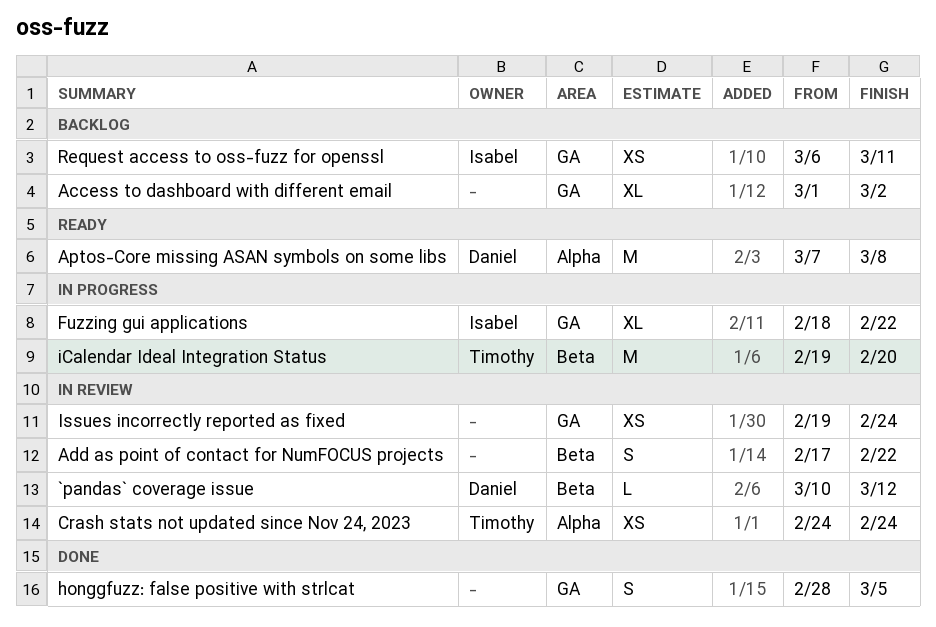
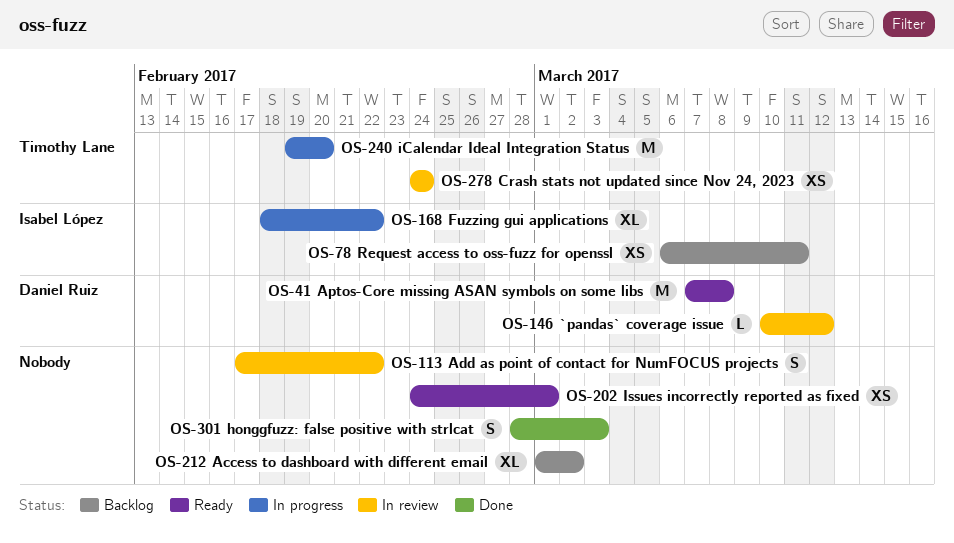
honggfuzz: false positive with strlcat, due: Mar 5 -> Mar 3
Issues incorrectly reported as fixed, status: In review -> Ready
Issues incorrectly reported as fixed, start: Feb 19 -> Feb 24
Issues incorrectly reported as fixed, due: Feb 24 -> Mar 1

